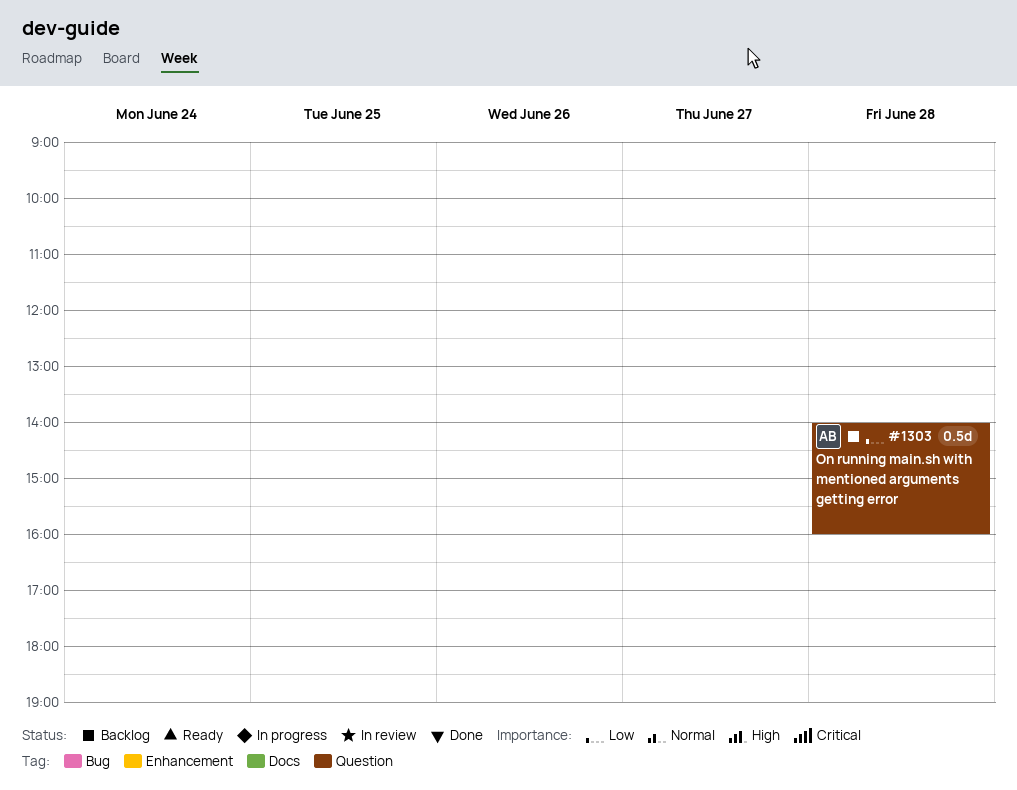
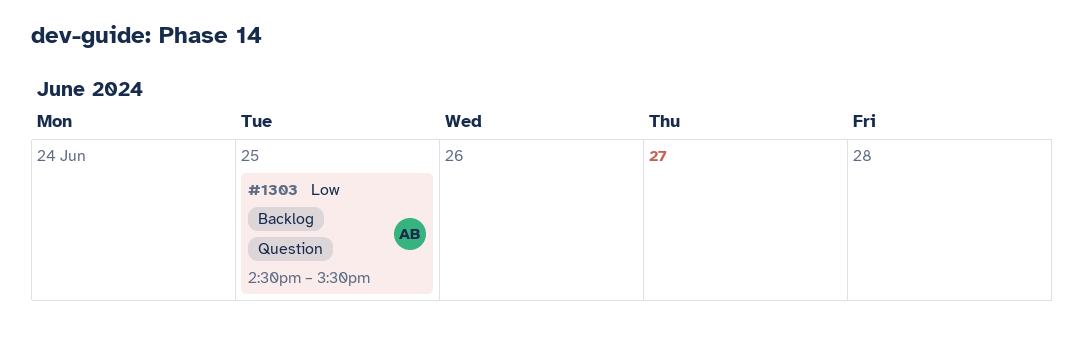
#1303, day: Jun 28 -> Jun 25
#1303, begins: 14:00 -> 14:30
#1303, ends: 16:00 -> 15:30

